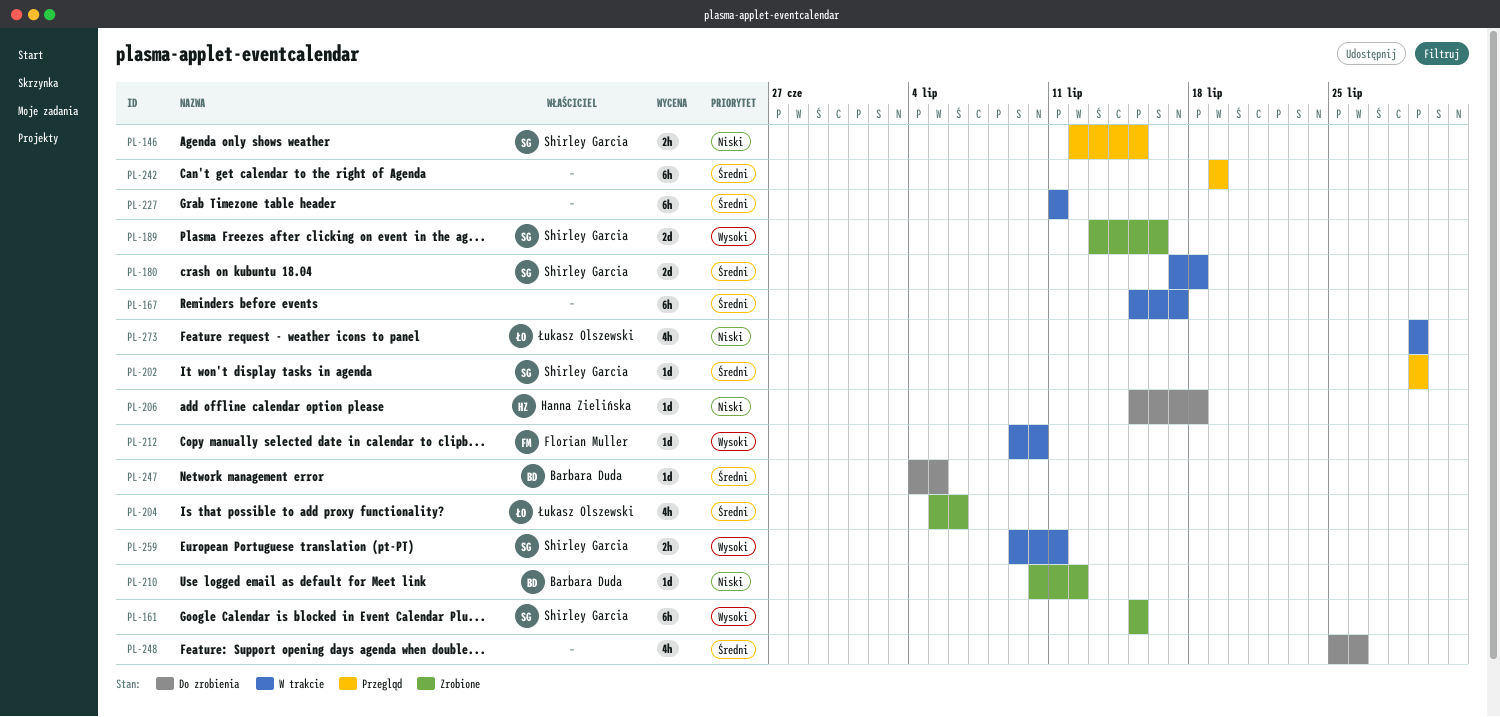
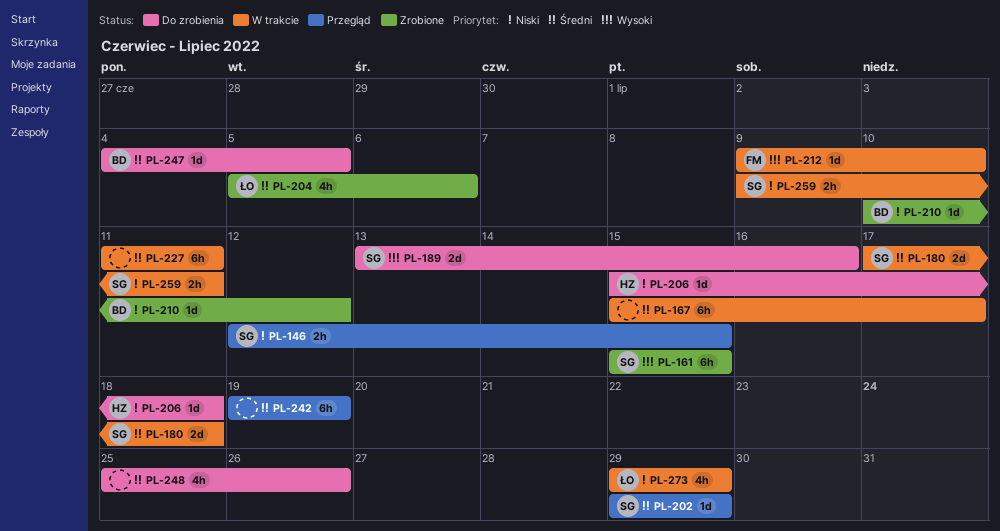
PL-189, status: Zrobione -> Do zrobienia
PL-259, priority: Wysoki -> Niski

